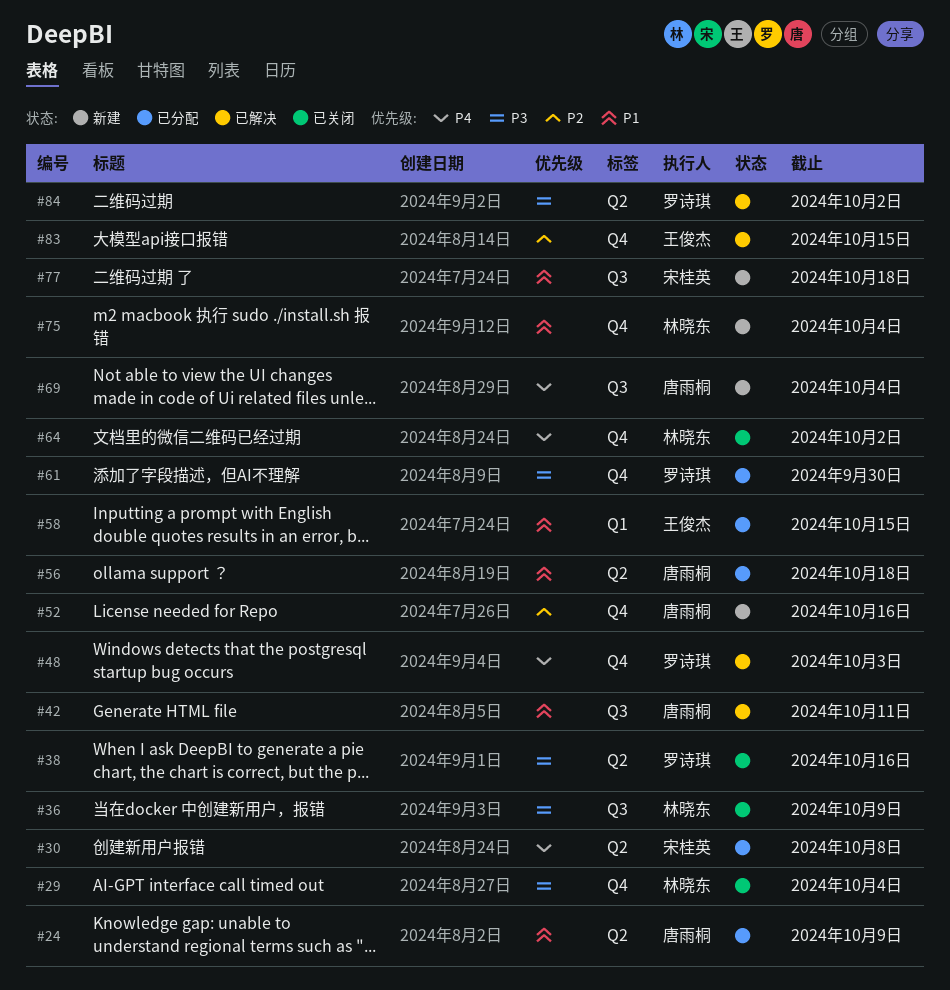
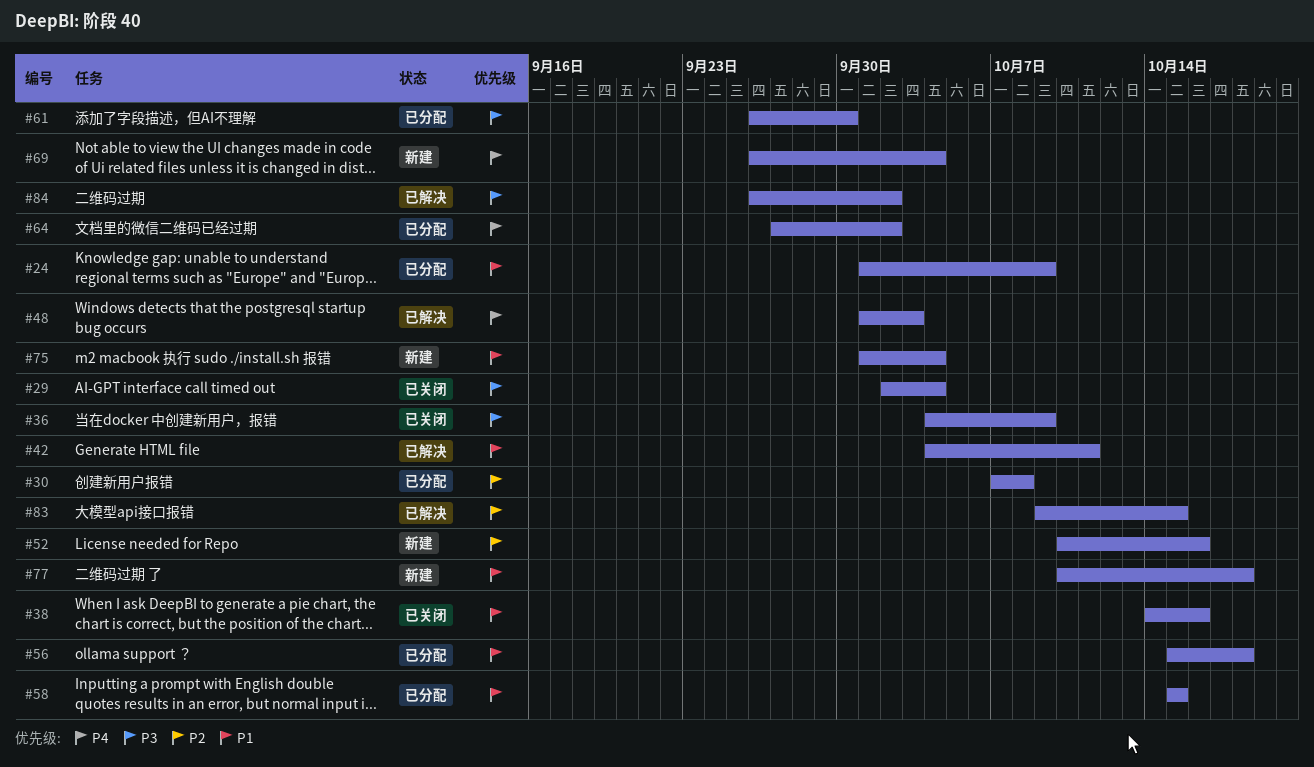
#30, priority: P4 -> P2
#38, priority: P3 -> P1
#64, status: 已关闭 -> 已分配

